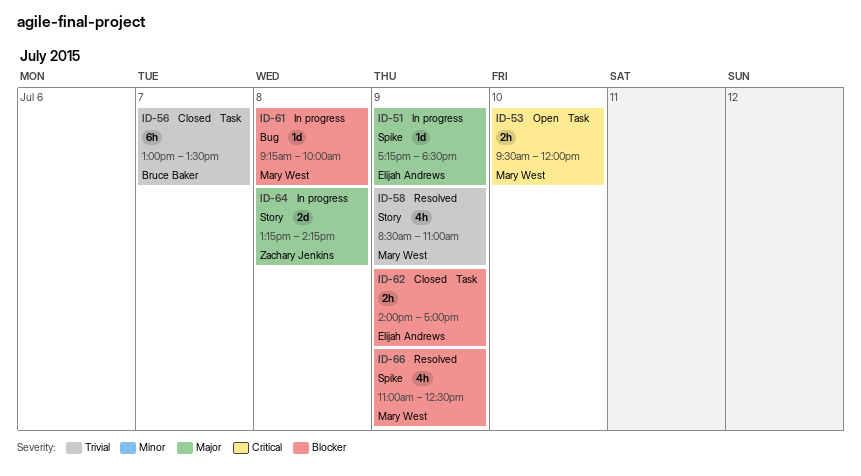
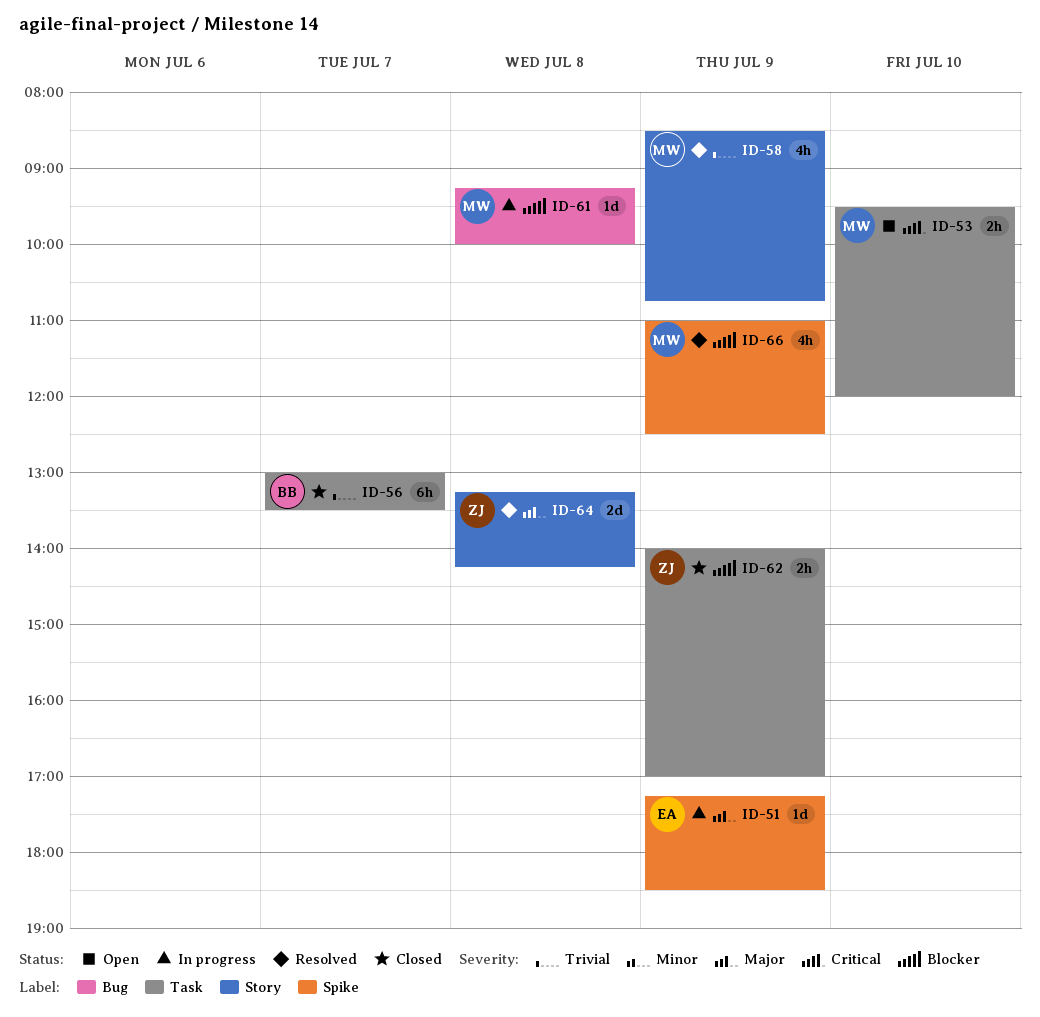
ID-58, ends: 11:00 -> 10:45
ID-62, owner: Elijah Andrews -> Zachary Jenkins
ID-64, status: In progress -> Resolved

